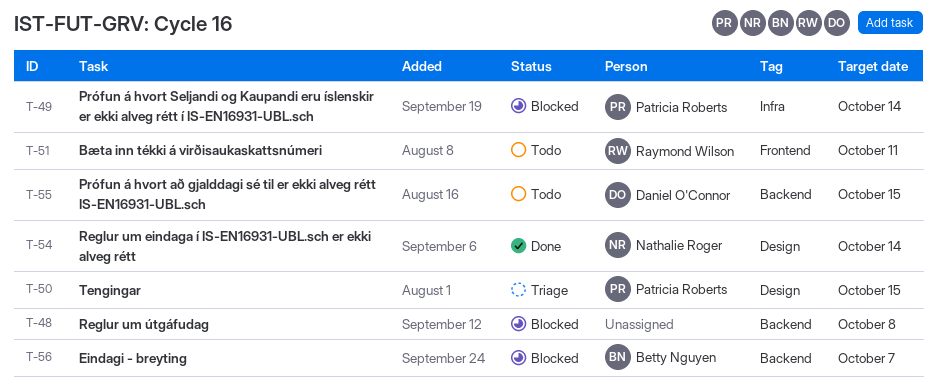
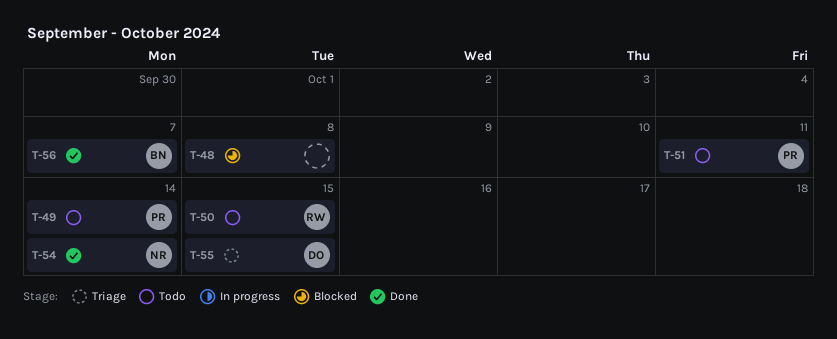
T-49, status: Blocked -> Todo
T-50, status: Triage -> Todo
T-50, owner: Patricia Roberts -> Raymond Wilson
T-51, owner: Raymond Wilson -> Patricia Roberts
T-55, status: Todo -> Triage
T-56, status: Blocked -> Done

